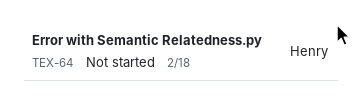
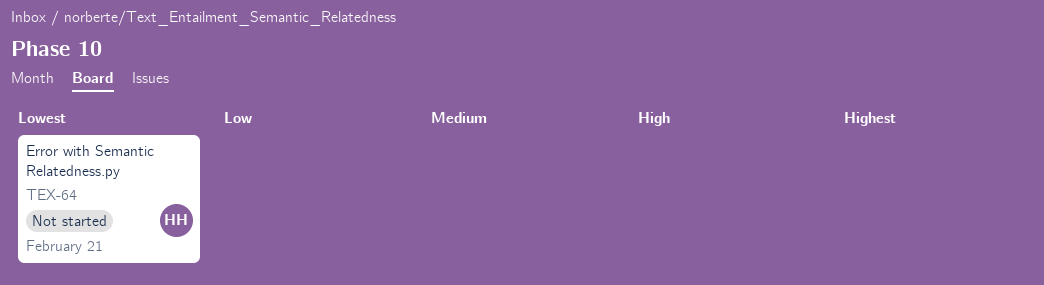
TEX-64, due: Feb 18 -> Feb 21

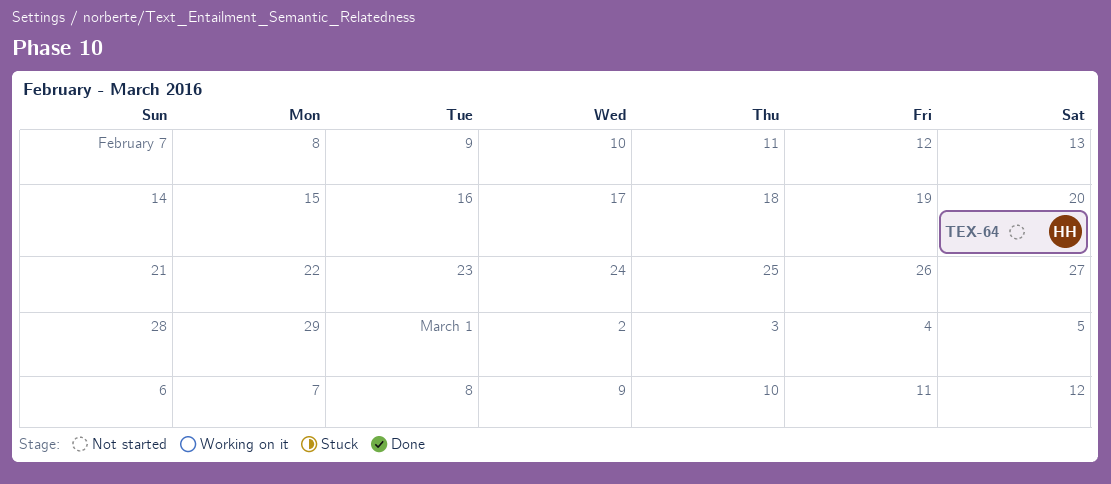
TEX-64, due: Feb 21 -> Feb 20

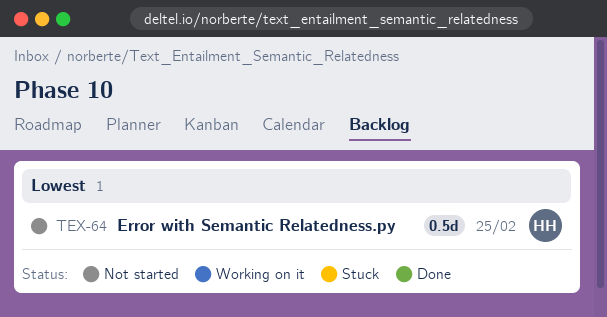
TEX-64, due: Feb 20 -> Feb 25

